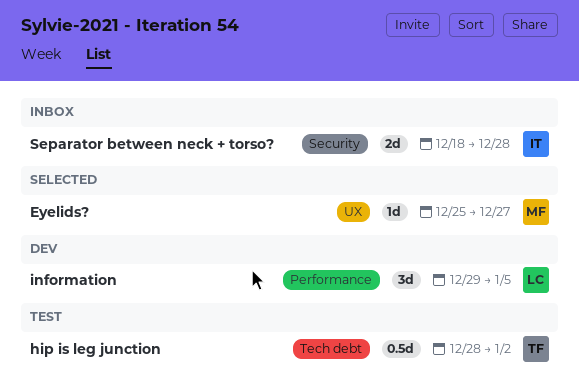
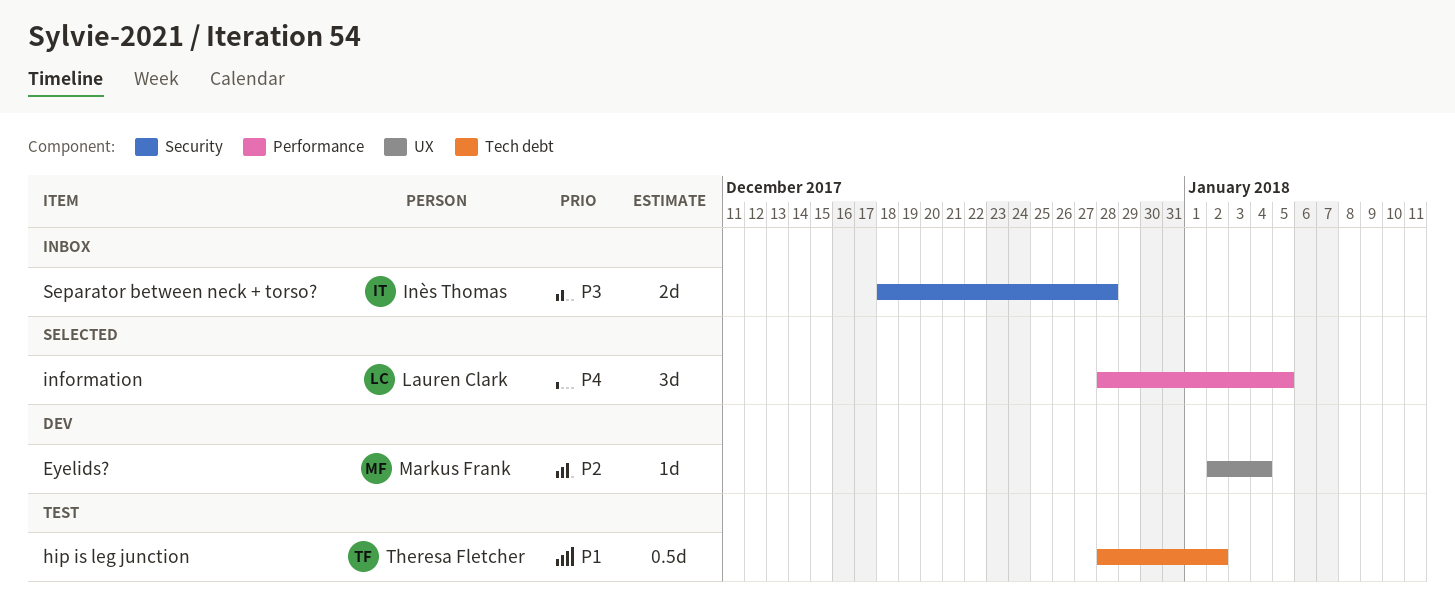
Eyelids?, status: Selected -> Dev
Eyelids?, start: Dec 25 -> Jan 2
Eyelids?, due: Dec 27 -> Jan 4
information, status: Dev -> Selected
information, start: Dec 29 -> Dec 28

